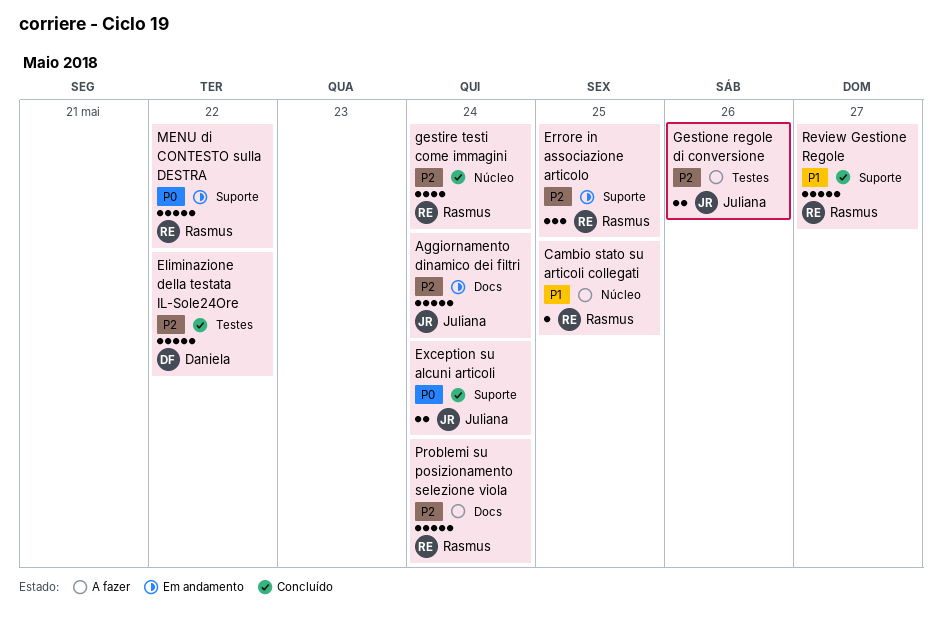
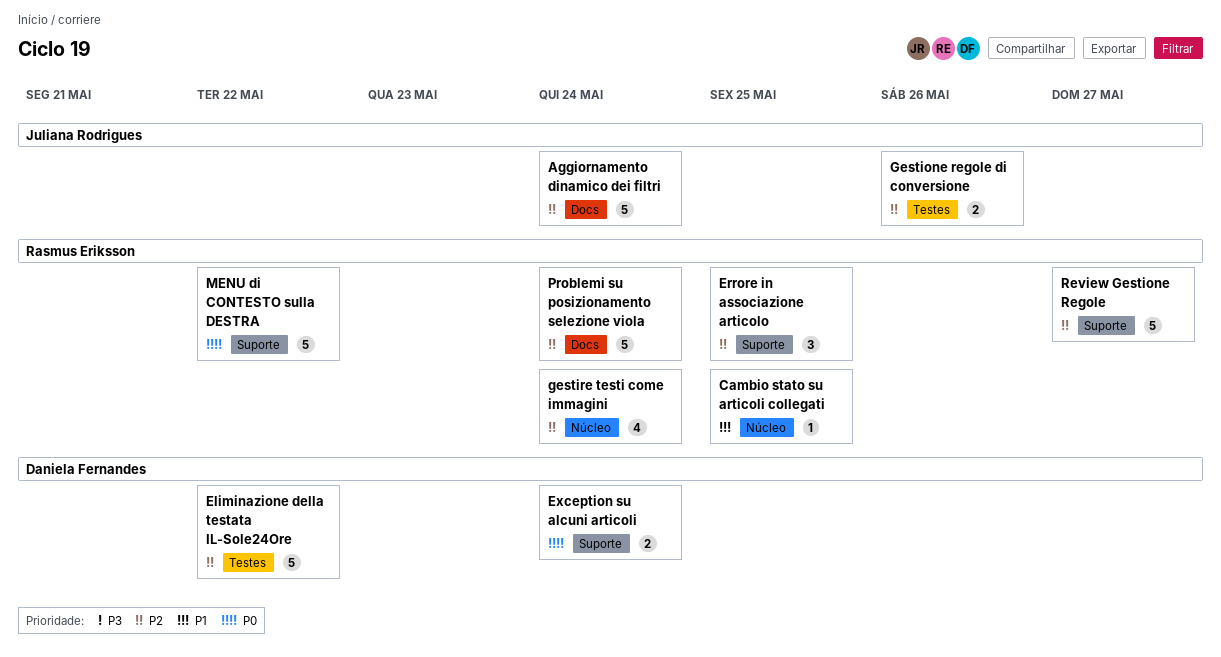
Exception su alcuni articoli, owner: Juliana Rodrigues -> Daniela Fernandes
Review Gestione Regole, priority: P1 -> P2

